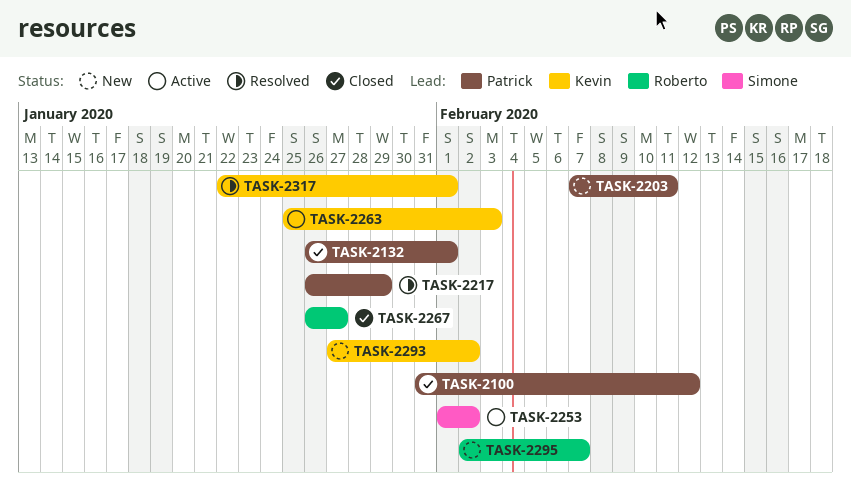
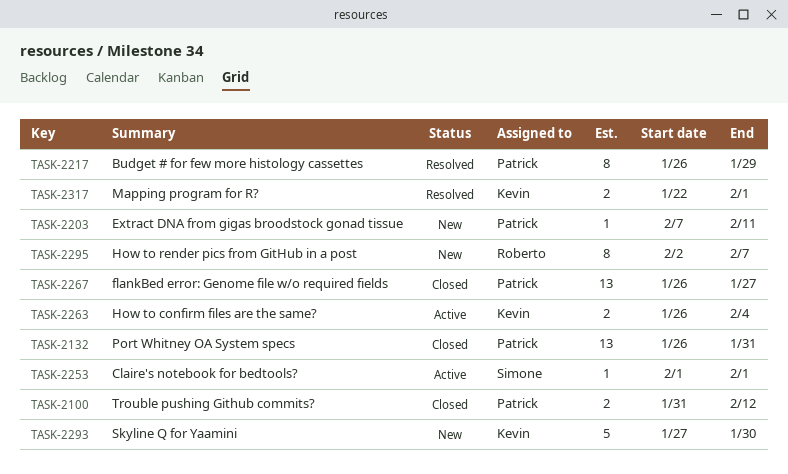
TASK-2132, due: Feb 1 -> Jan 31
TASK-2253, due: Feb 2 -> Feb 1
TASK-2263, start: Jan 25 -> Jan 26
TASK-2263, due: Feb 3 -> Feb 4
TASK-2267, owner: Roberto -> Patrick
TASK-2293, due: Feb 2 -> Jan 30

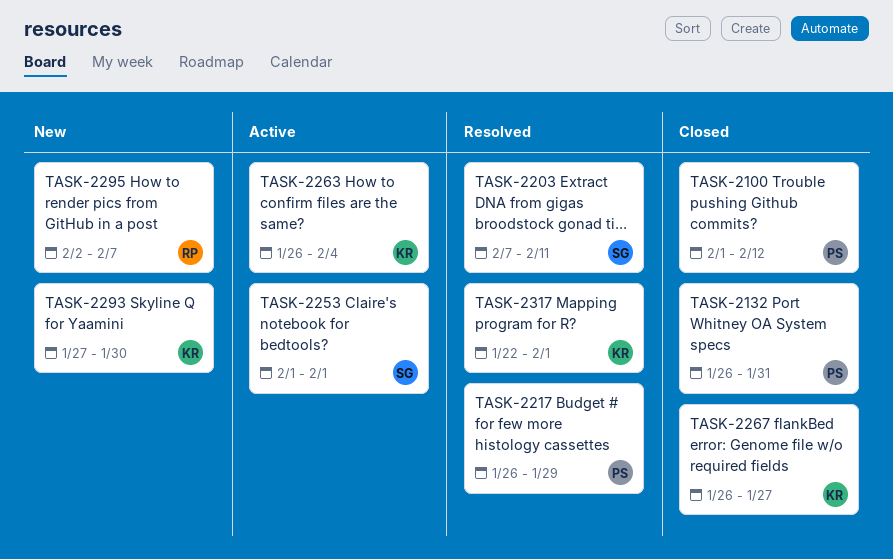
TASK-2100, start: Jan 31 -> Feb 1
TASK-2203, status: New -> Resolved
TASK-2203, owner: Patrick -> Simone
TASK-2267, owner: Patrick -> Kevin

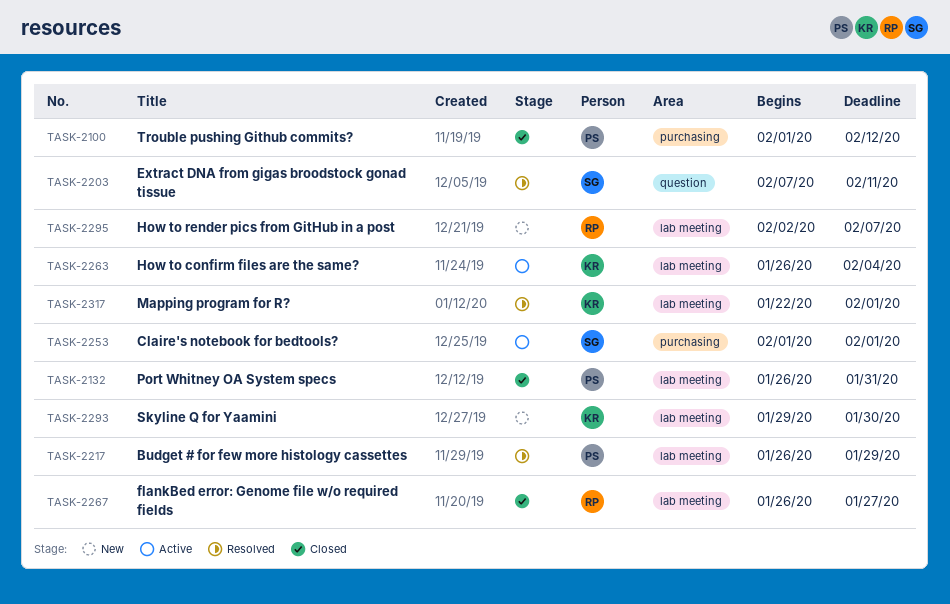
TASK-2267, owner: KR -> RP
TASK-2293, start: Jan 27 -> Jan 29

